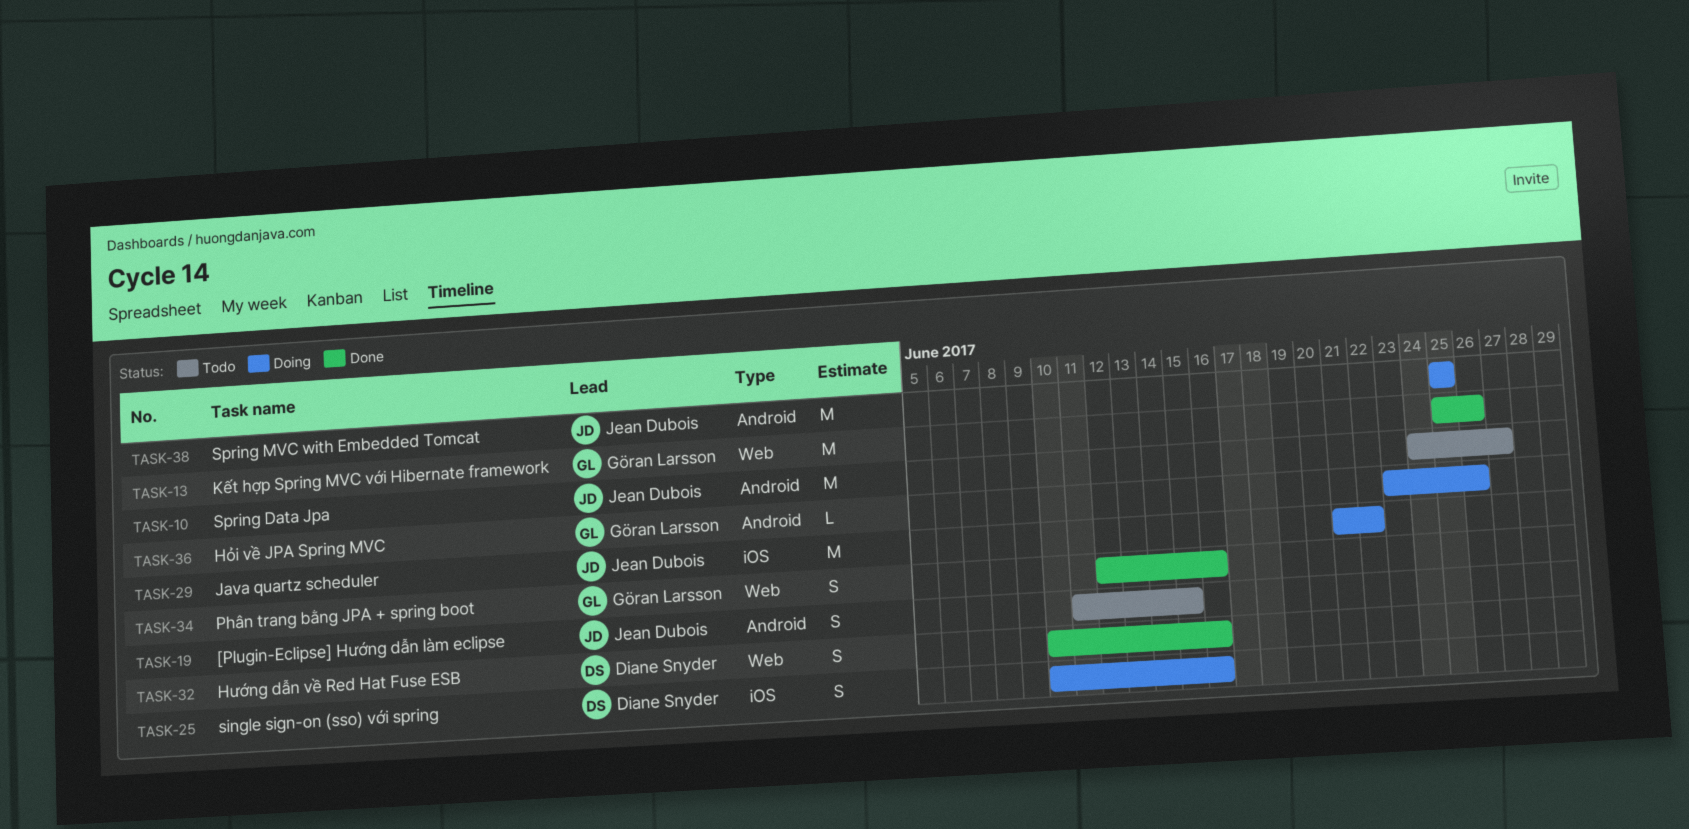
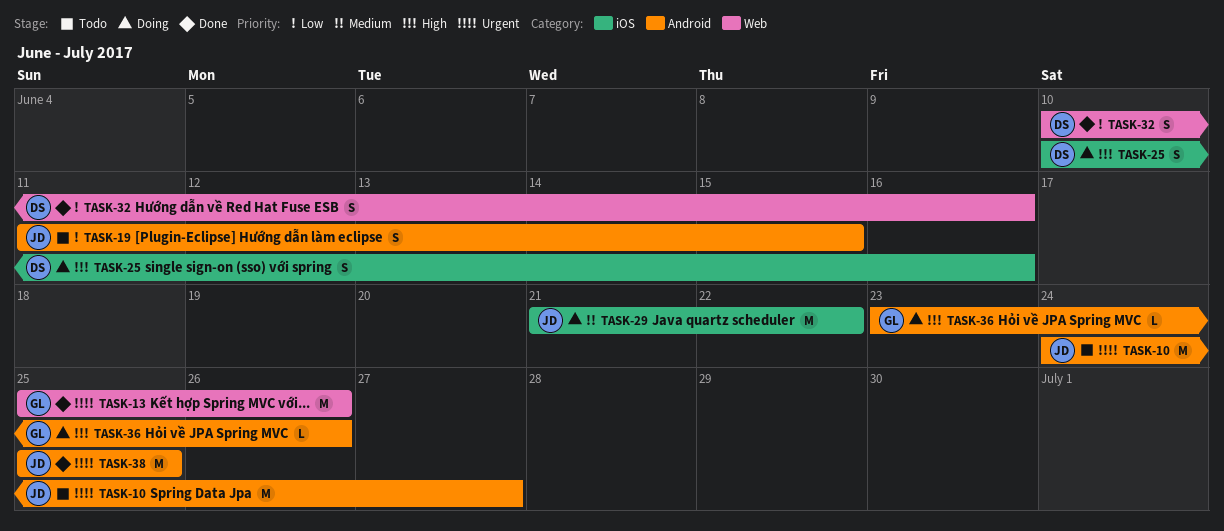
TASK-34: present -> none
TASK-38, status: Doing -> Done

